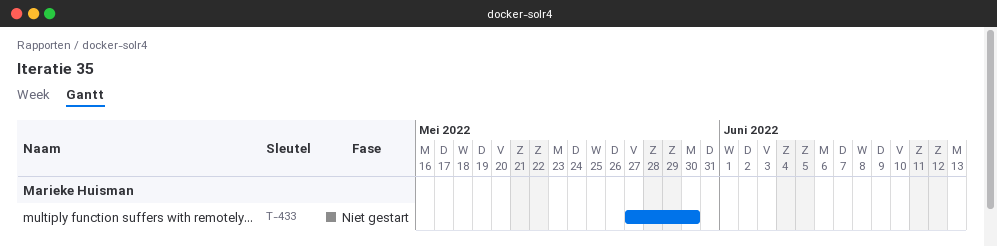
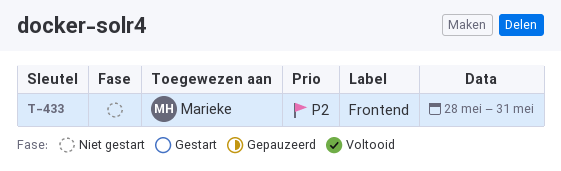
T-433, start: May 27 -> May 28
T-433, due: May 30 -> May 31

